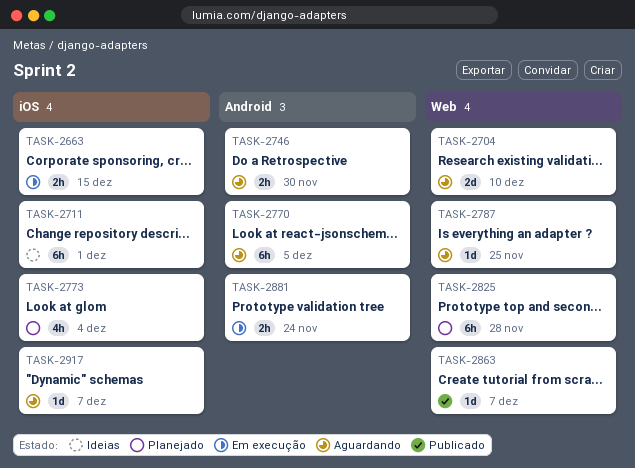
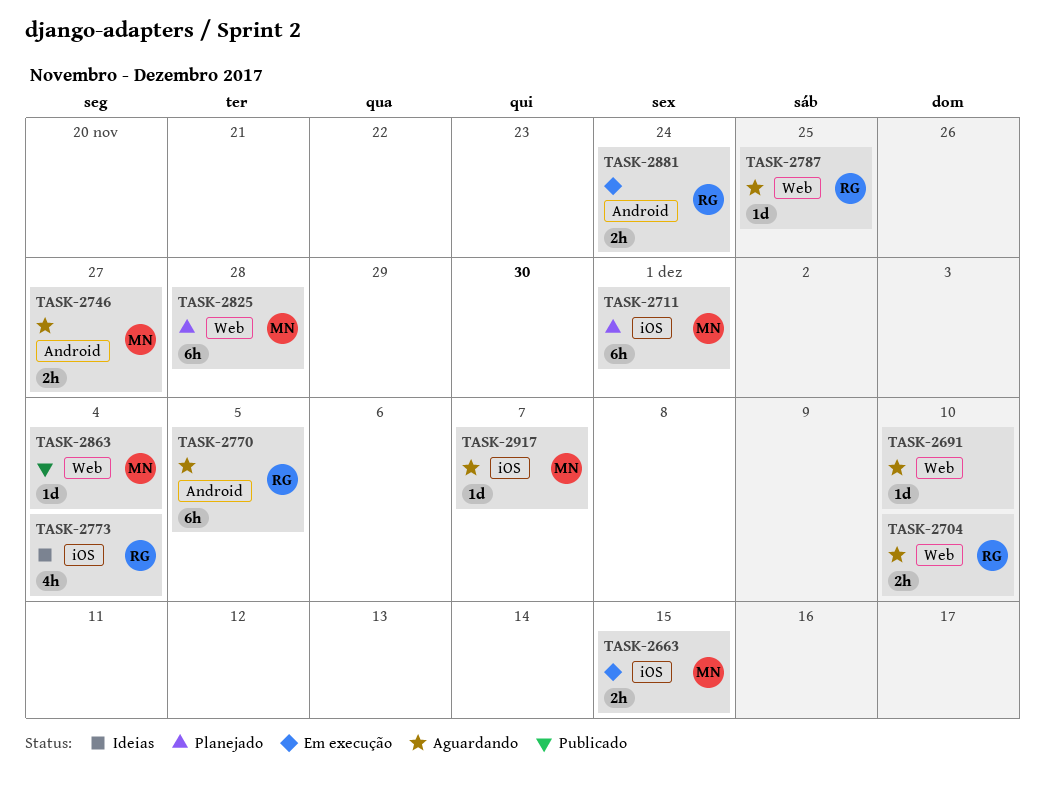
TASK-2691: none -> present
TASK-2704, estimate: 2d -> 2h
TASK-2711, status: Ideias -> Planejado
TASK-2746, due: Nov 30 -> Nov 27
TASK-2773, status: Planejado -> Ideias
TASK-2863, due: Dec 7 -> Dec 4

